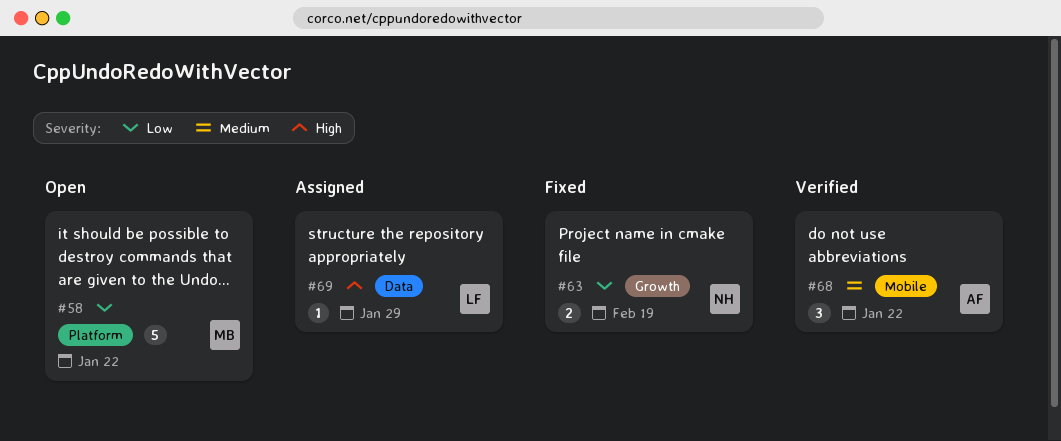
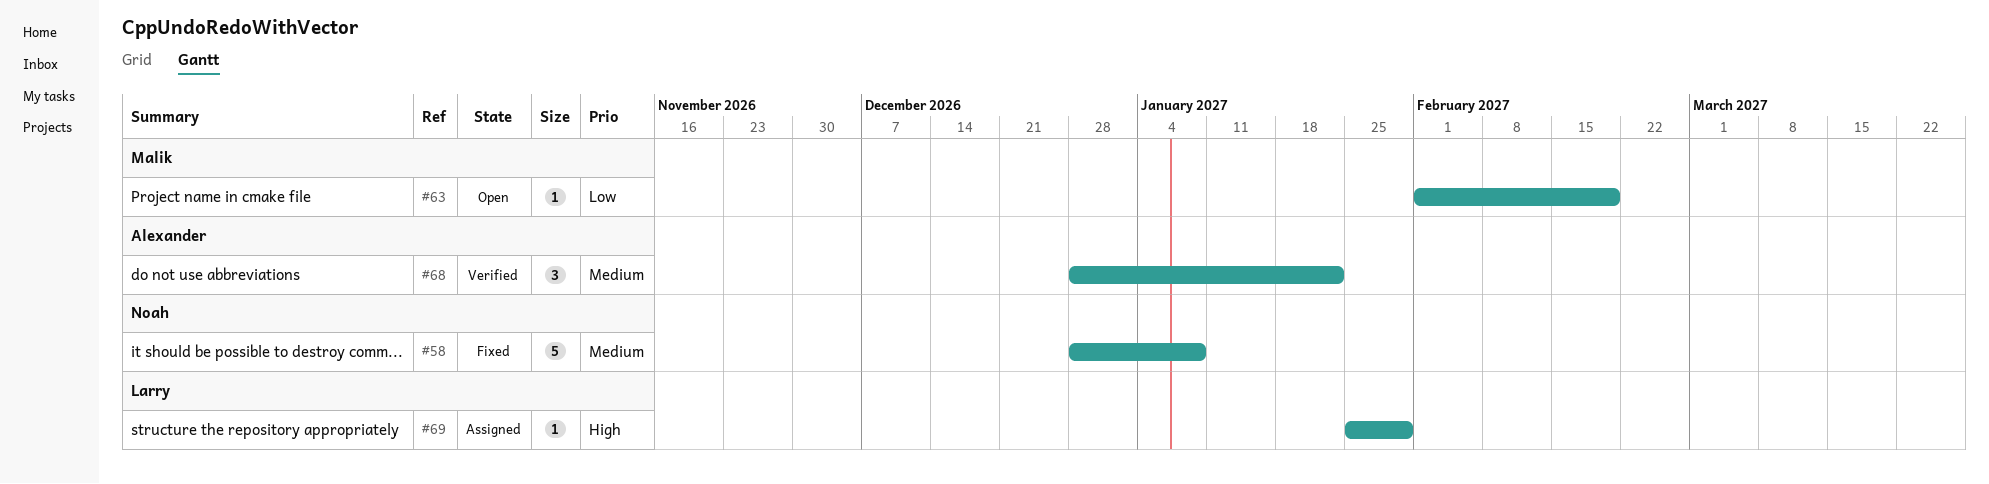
#58, status: Open -> Fixed
#58, owner: Malik -> Noah
#58, priority: Low -> Medium
#58, due: Jan 22 -> Jan 8
#63, status: Fixed -> Open
#63, owner: Noah -> Malik
#63, estimate: 2 -> 1

